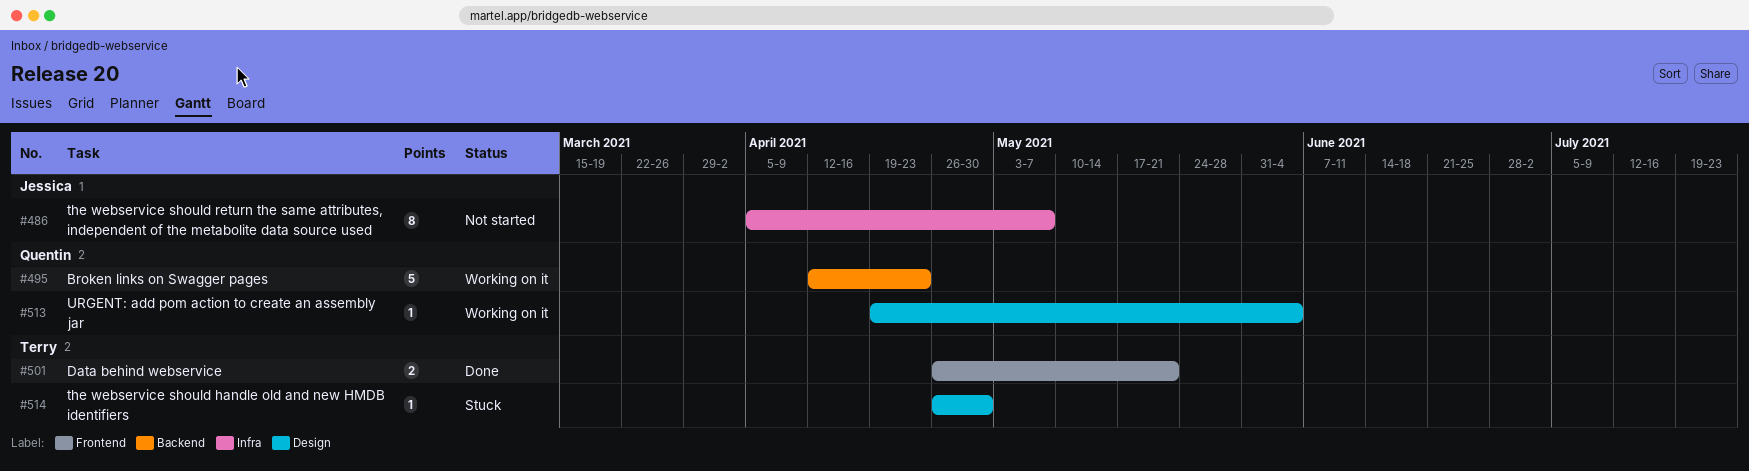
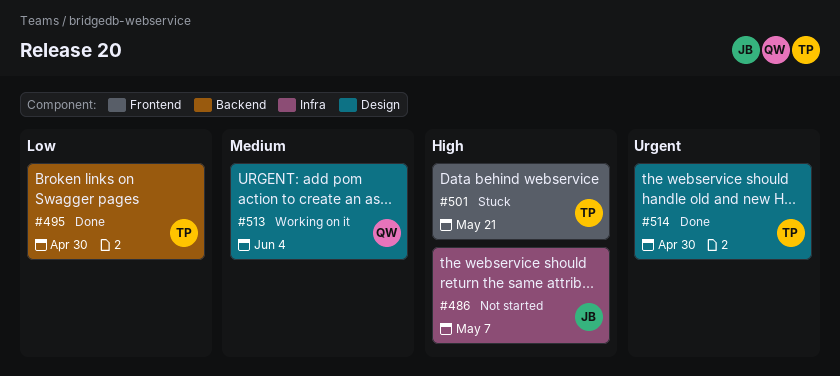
#495, status: Working on it -> Done
#495, owner: Quentin -> Terry
#495, due: Apr 23 -> Apr 30
#501, status: Done -> Stuck
#514, status: Stuck -> Done

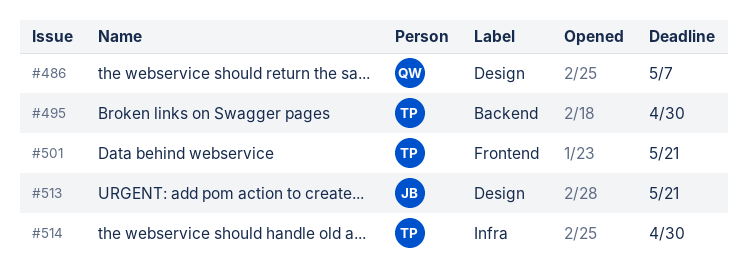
#486, owner: JB -> QW
#486, label: Infra -> Design
#513, owner: QW -> JB
#513, due: Jun 4 -> May 21
#514, label: Design -> Infra

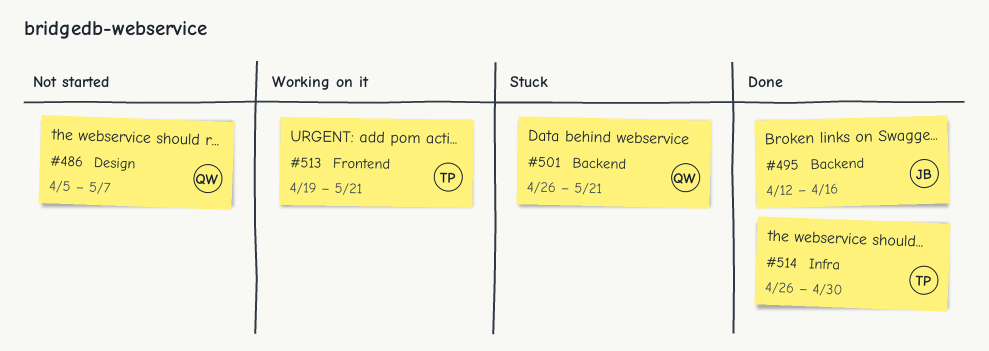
#495, owner: TP -> JB
#495, due: Apr 30 -> Apr 16
#501, owner: TP -> QW
#501, label: Frontend -> Backend
#513, owner: JB -> TP
#513, label: Design -> Frontend

